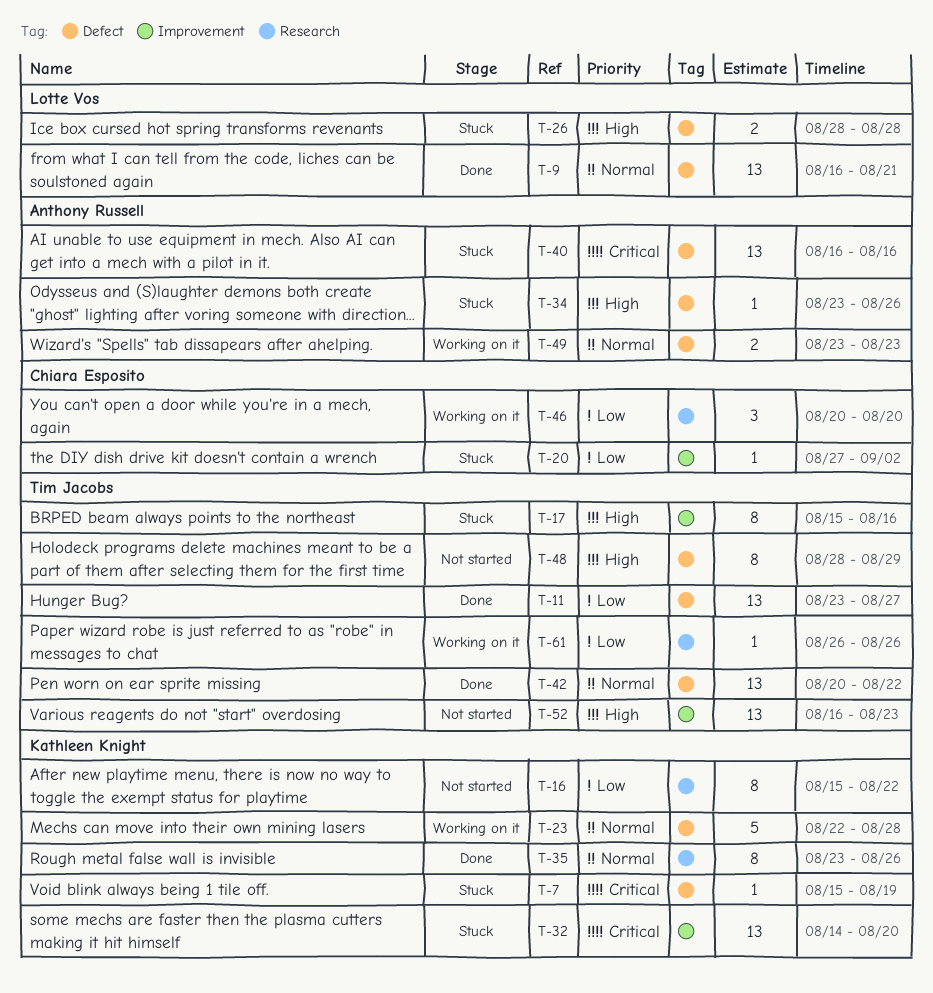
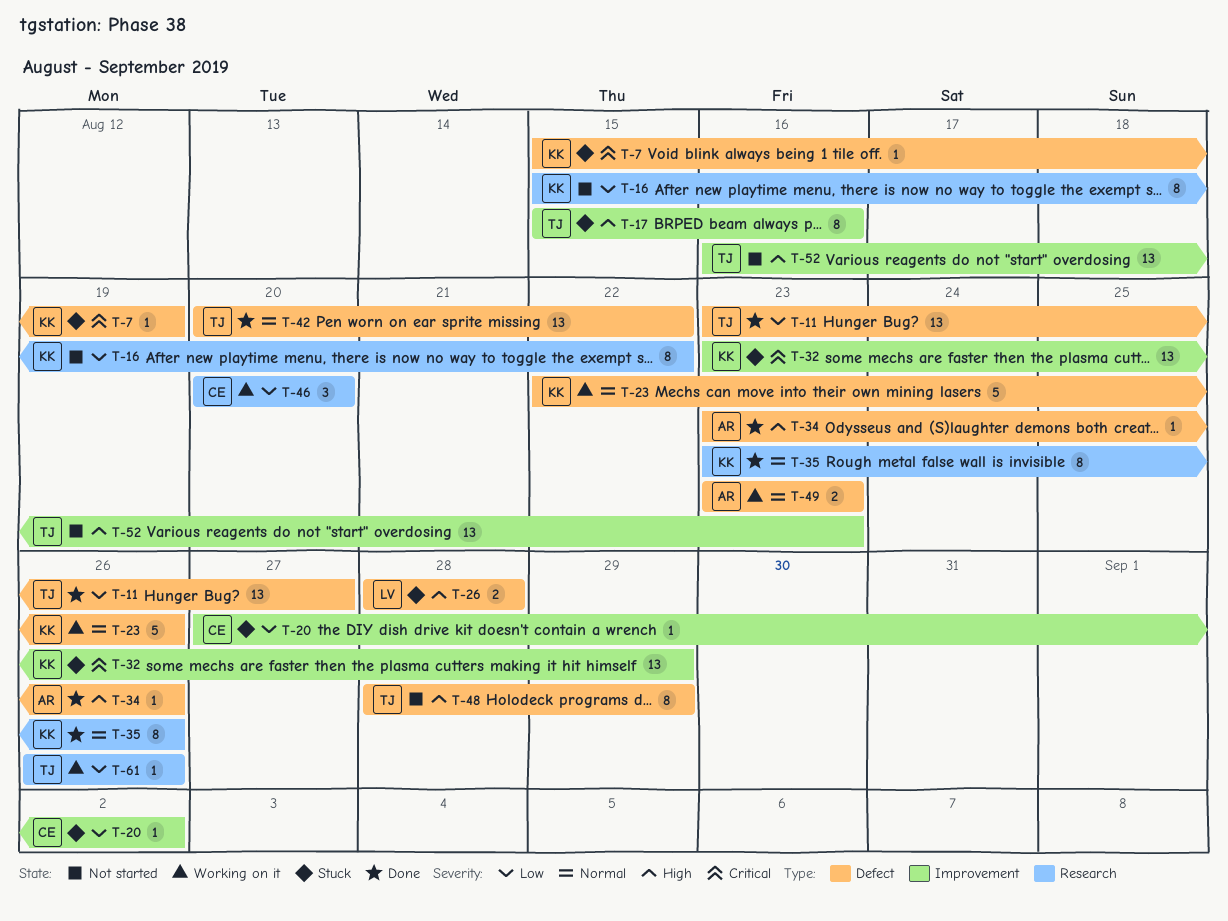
T-9: present -> none
T-23, due: Aug 28 -> Aug 26
T-32, start: Aug 14 -> Aug 23
T-32, due: Aug 20 -> Aug 29
T-34, status: Stuck -> Done
T-40: present -> none

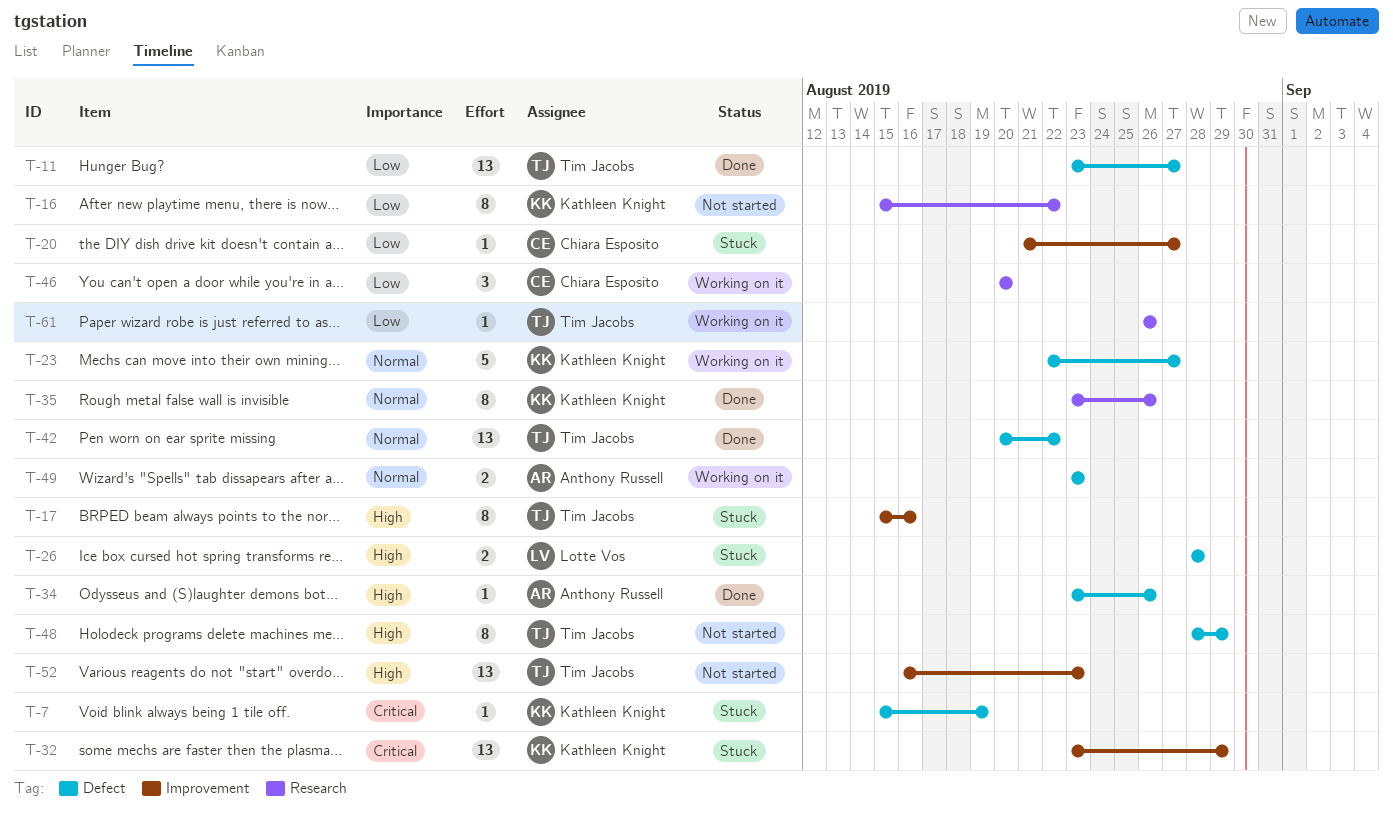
T-20, start: Aug 27 -> Aug 21
T-20, due: Sep 2 -> Aug 27
T-23, due: Aug 26 -> Aug 27

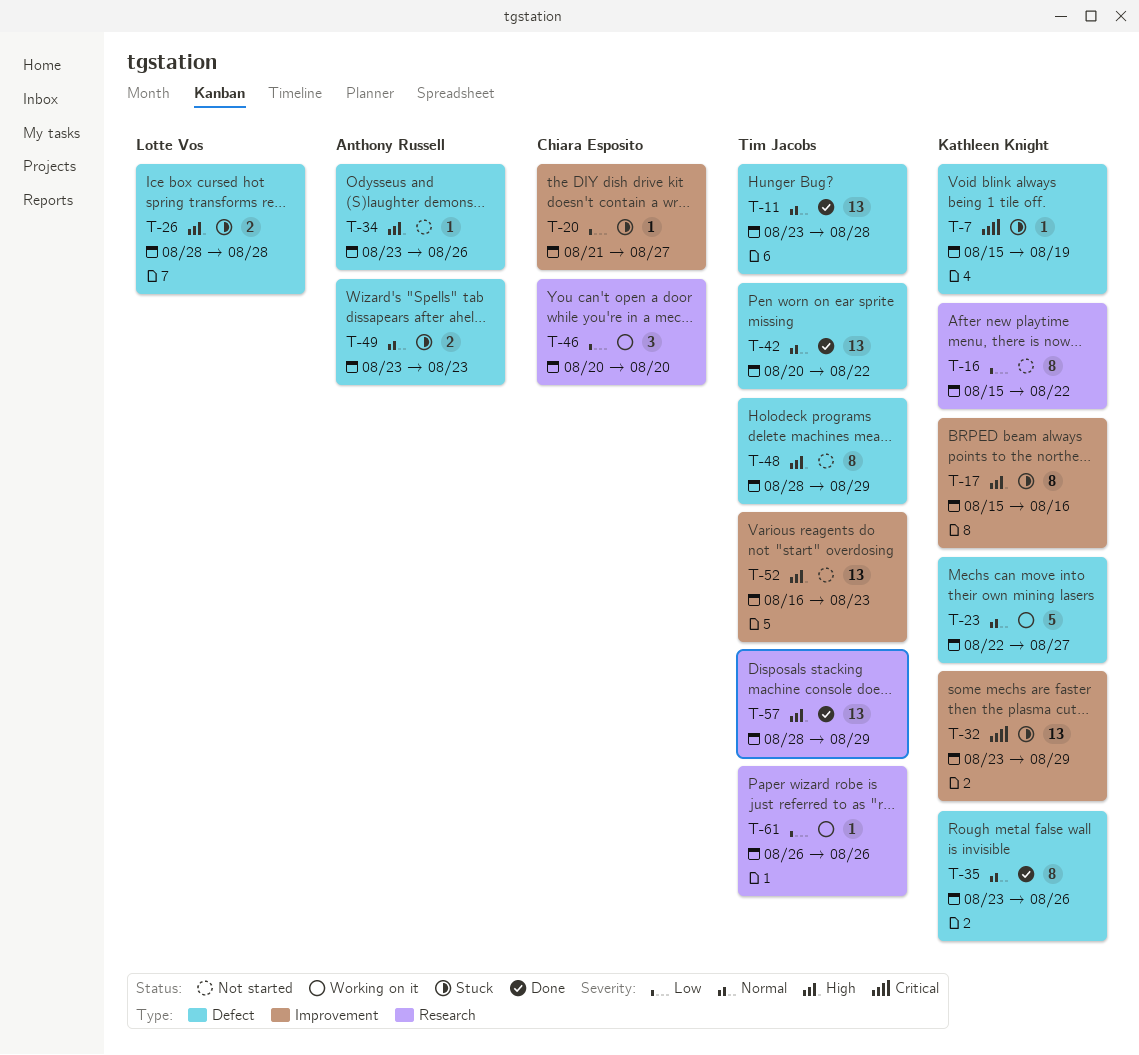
T-11, priority: Low -> Normal
T-11, due: Aug 27 -> Aug 28
T-17, owner: Tim Jacobs -> Kathleen Knight
T-34, status: Done -> Not started
T-35, label: Research -> Defect
T-49, status: Working on it -> Stuck
T-57: none -> present

